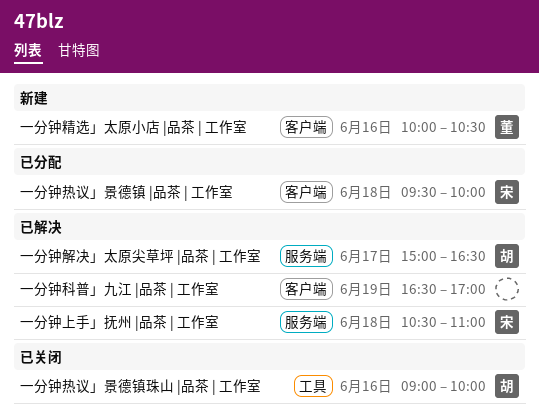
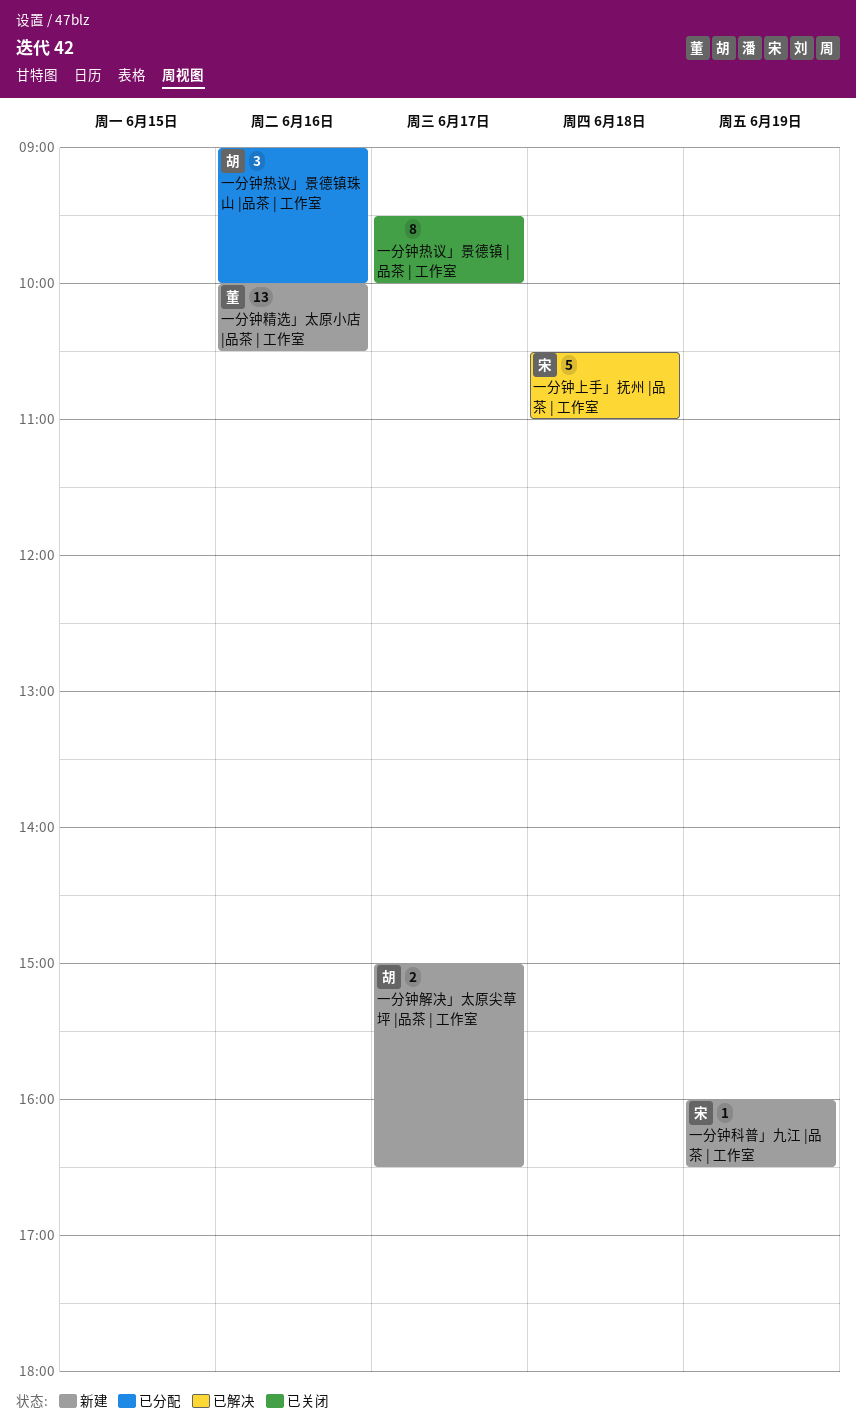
一分钟热议」景德镇 |品茶 | 工作室, status: 已分配 -> 已关闭
一分钟热议」景德镇 |品茶 | 工作室, owner: 宋 -> none
一分钟热议」景德镇 |品茶 | 工作室, day: Jun 18 -> Jun 17
一分钟热议」景德镇珠山 |品茶 | 工作室, status: 已关闭 -> 已分配
一分钟科普」九江 |品茶 | 工作室, status: 已解决 -> 新建
一分钟科普」九江 |品茶 | 工作室, owner: none -> 宋
一分钟科普」九江 |品茶 | 工作室, begins: 16:30 -> 16:00
一分钟科普」九江 |品茶 | 工作室, ends: 17:00 -> 16:30
一分钟解决」太原尖草坪 |品茶 | 工作室, status: 已解决 -> 新建

